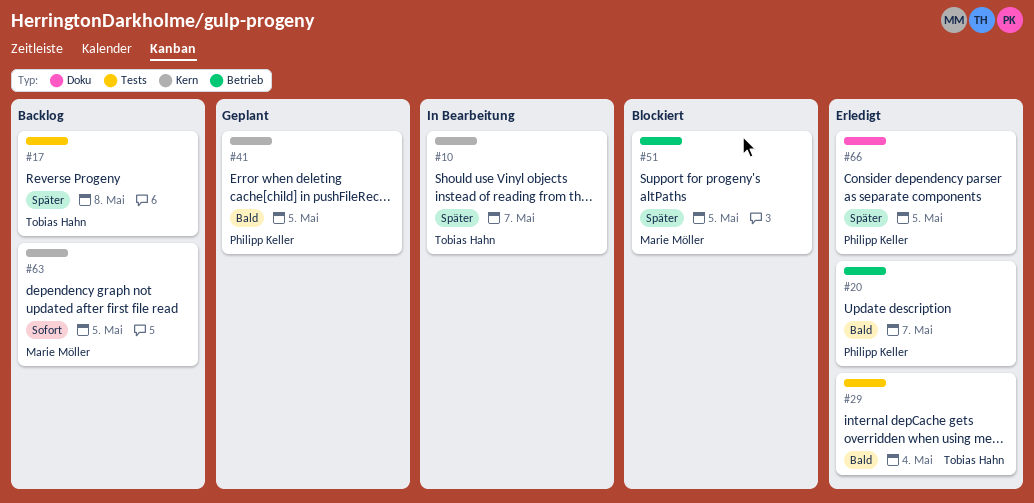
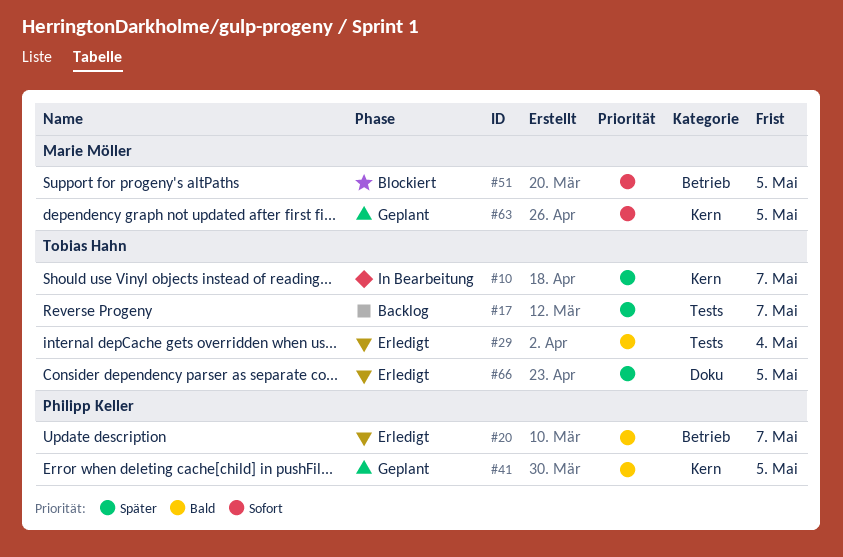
#17, due: May 8 -> May 7
#51, priority: Später -> Sofort
#63, status: Backlog -> Geplant
#66, owner: Philipp Keller -> Tobias Hahn

